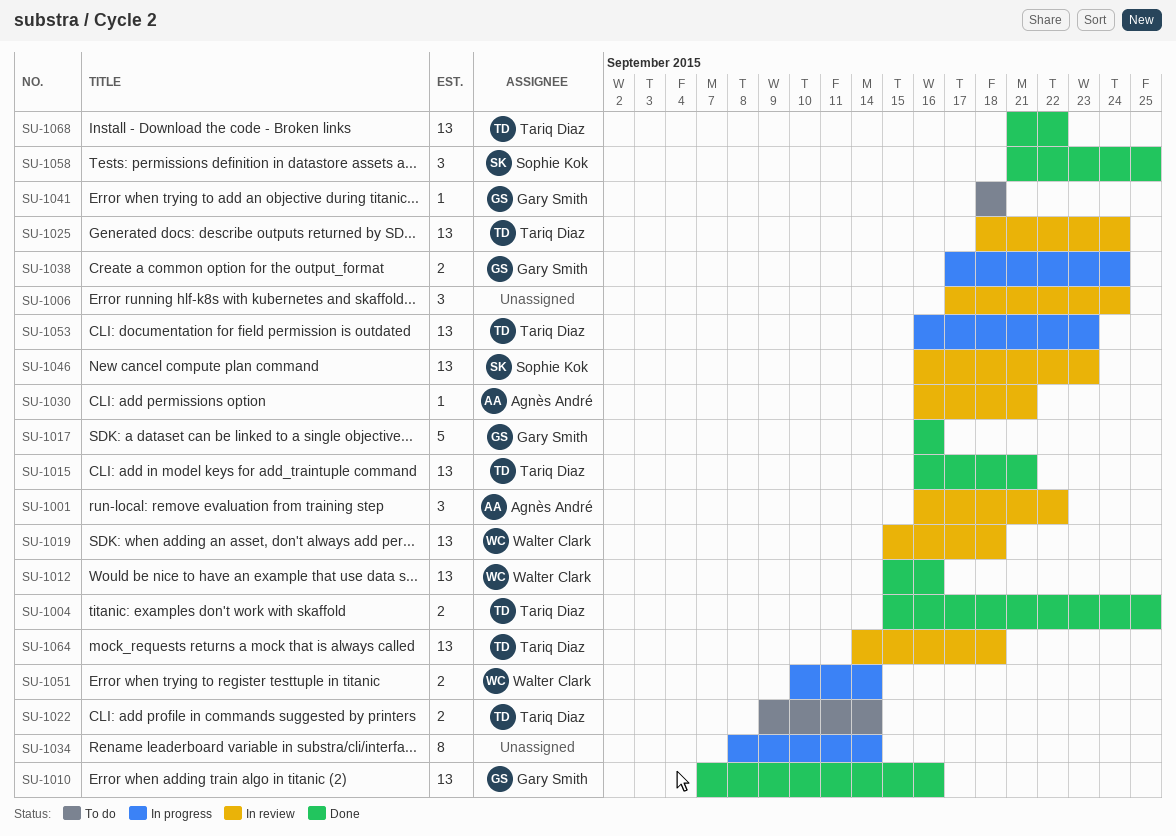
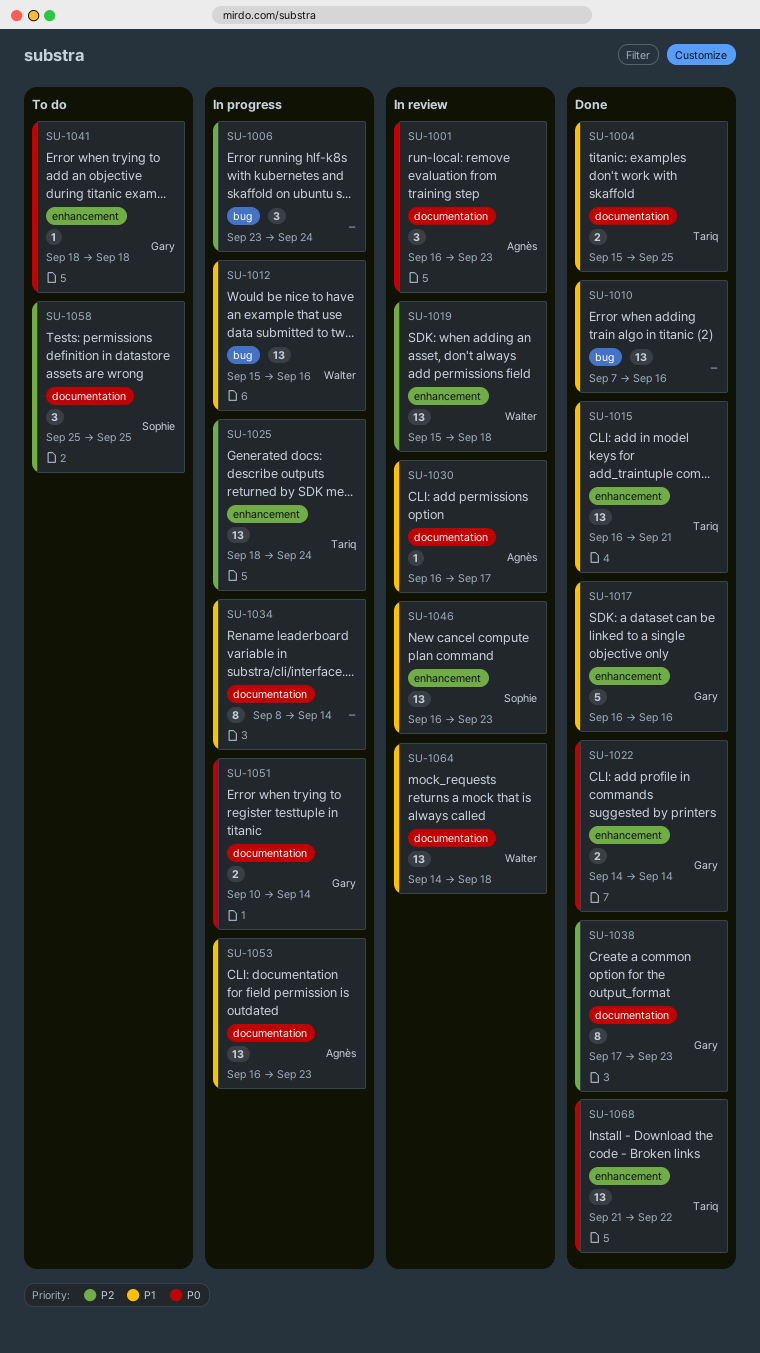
SU-1001, due: Sep 22 -> Sep 23
SU-1006, status: In review -> In progress
SU-1006, start: Sep 17 -> Sep 23
SU-1010, owner: Gary Smith -> none
SU-1012, status: Done -> In progress
SU-1022, status: To do -> Done
SU-1022, owner: Tariq Diaz -> Gary Smith
SU-1022, start: Sep 9 -> Sep 14
SU-1025, status: In review -> In progress
SU-1030, due: Sep 21 -> Sep 17
SU-1038, status: In progress -> Done
SU-1038, estimate: 2 -> 8
SU-1038, due: Sep 24 -> Sep 23
SU-1051, owner: Walter Clark -> Gary Smith
SU-1053, owner: Tariq Diaz -> Agnès André
SU-1058, status: Done -> To do
SU-1058, start: Sep 21 -> Sep 25
SU-1064, owner: Tariq Diaz -> Walter Clark

